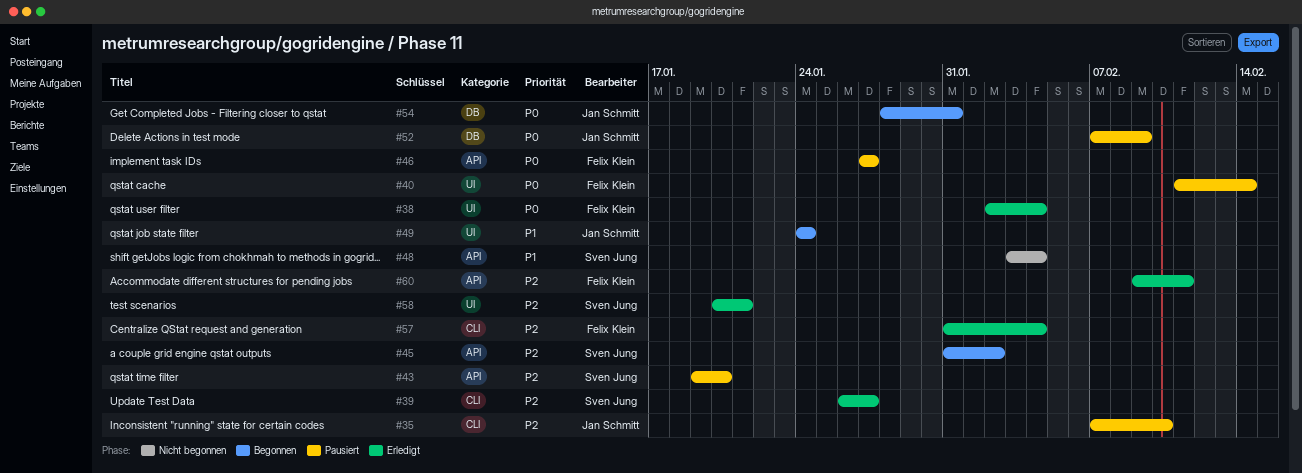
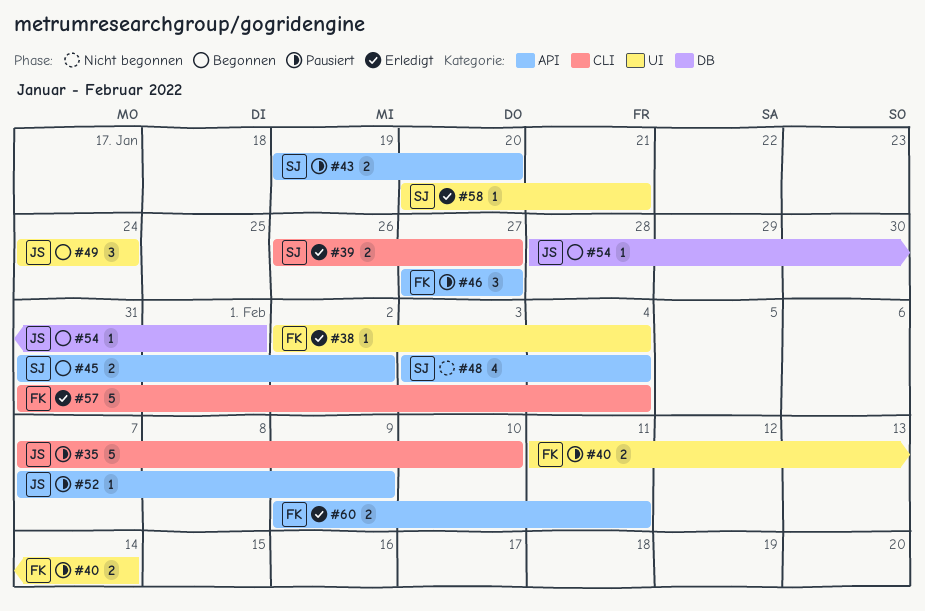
#52, label: DB -> API
#54, due: Jan 31 -> Feb 1

